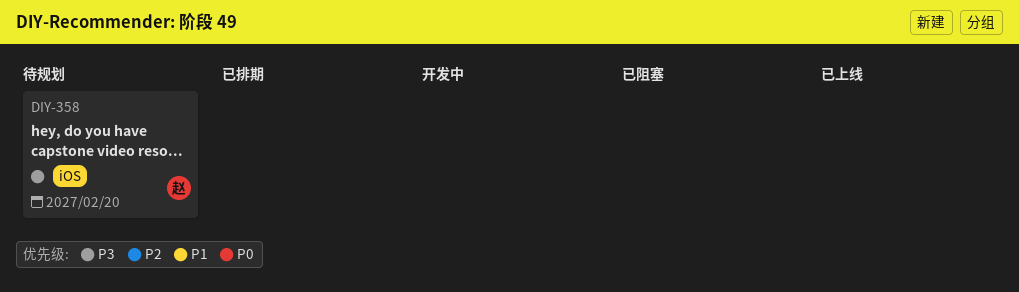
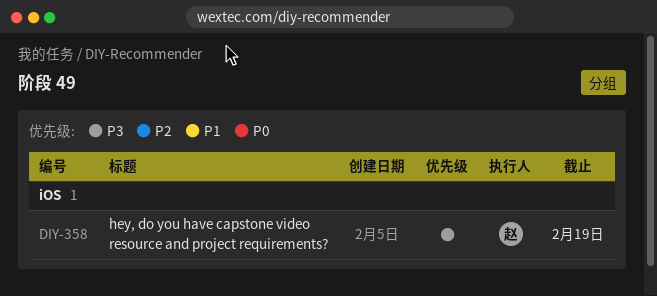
DIY-358, due: Feb 20 -> Feb 19

